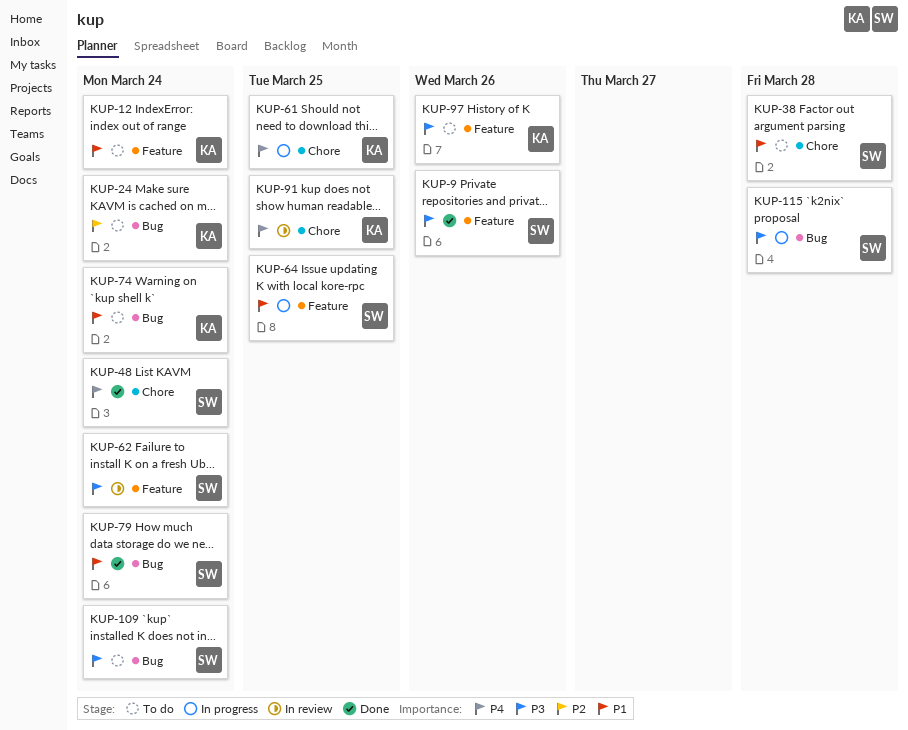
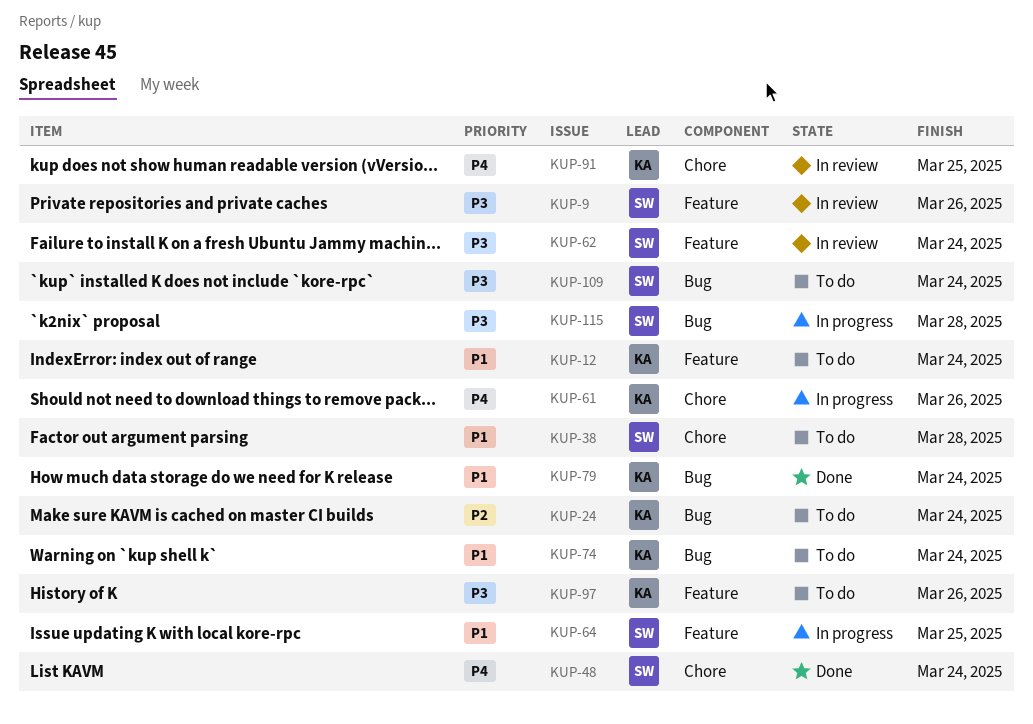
KUP-9, status: Done -> In review
KUP-61, due: Mar 25 -> Mar 26
KUP-79, owner: SW -> KA

